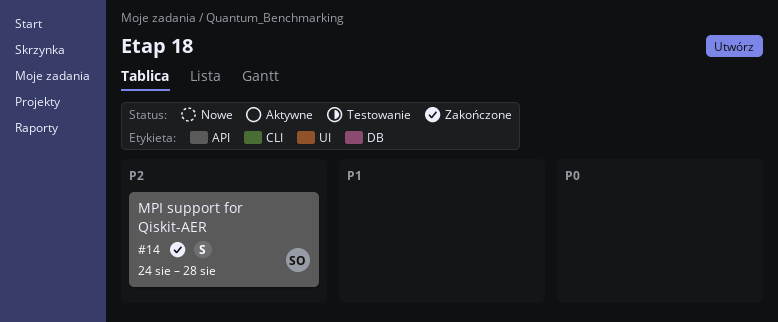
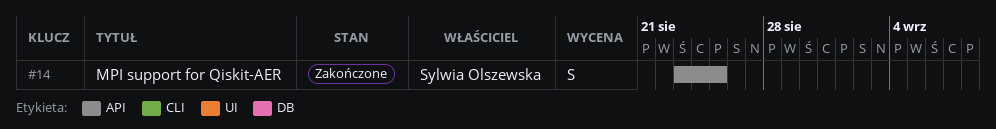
#14, start: Aug 24 -> Aug 23
#14, due: Aug 28 -> Aug 25

